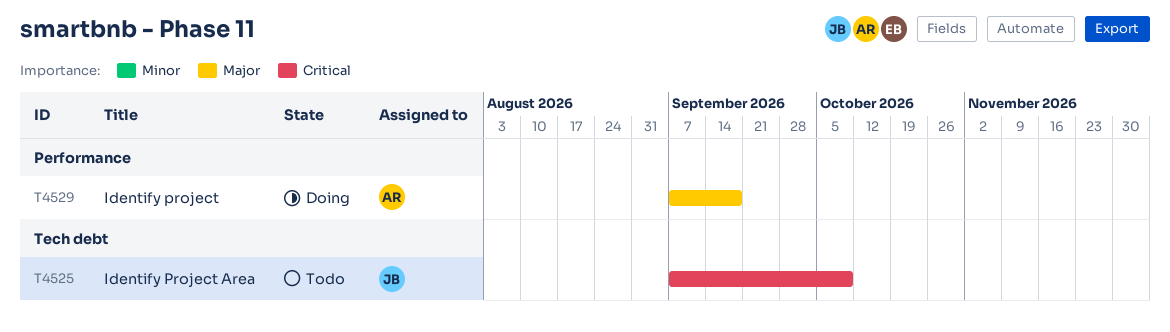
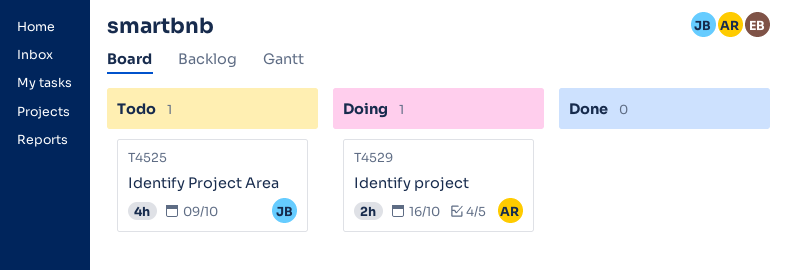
T4529, due: Sep 18 -> Oct 16

